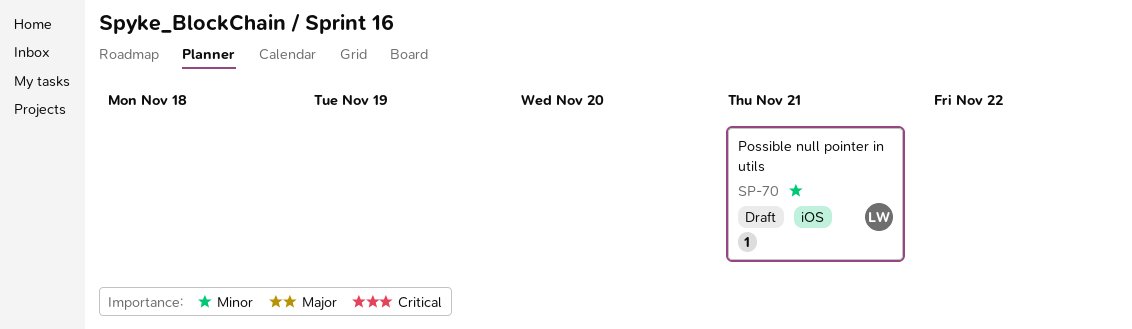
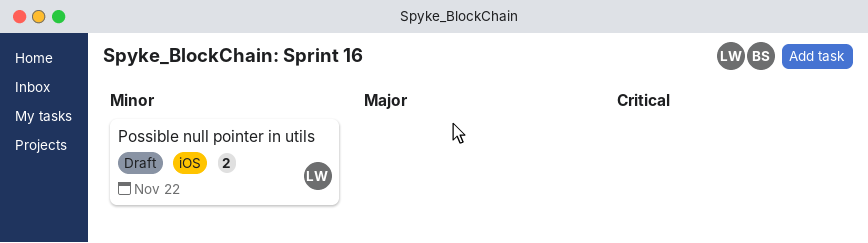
Possible null pointer in utils, estimate: 1 -> 2
Possible null pointer in utils, due: Nov 21 -> Nov 22

